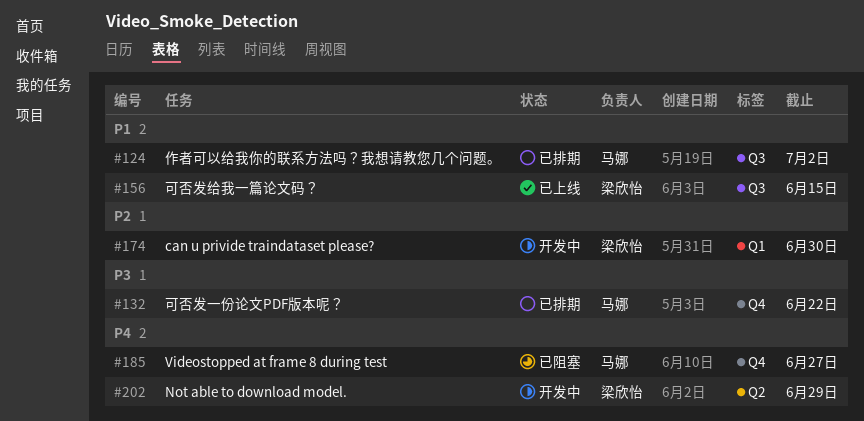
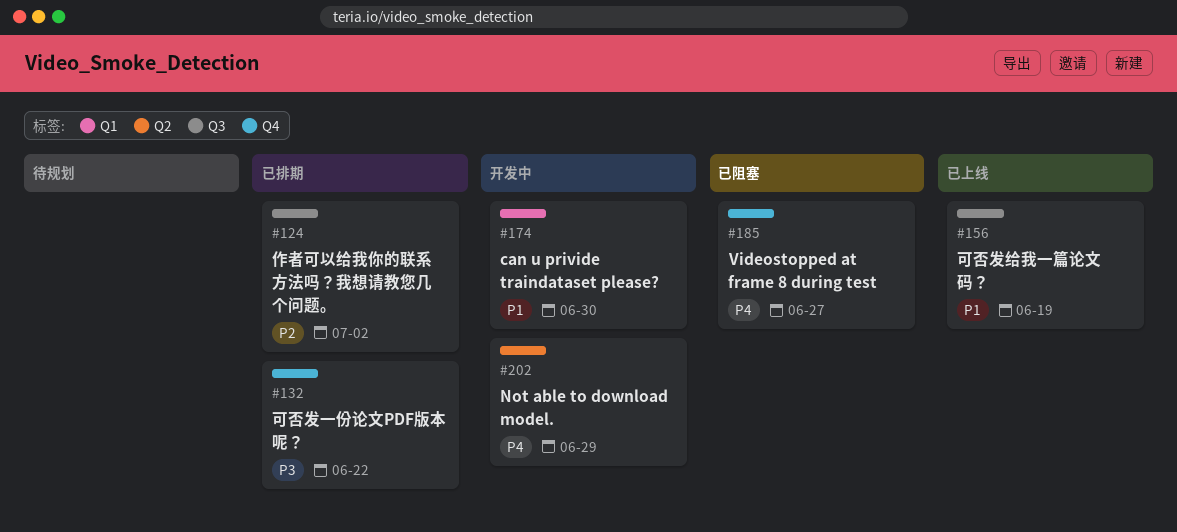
#124, priority: P1 -> P2
#156, due: Jun 15 -> Jun 19
#174, priority: P2 -> P1

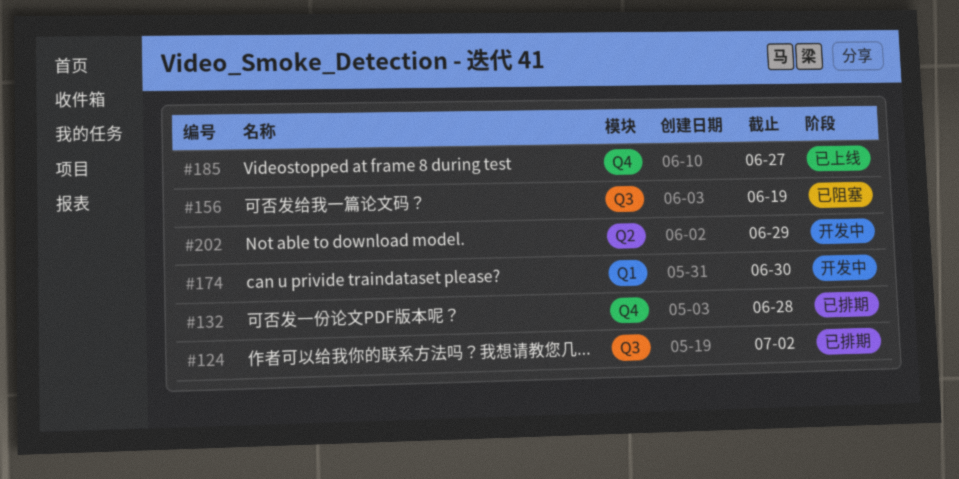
#132, due: Jun 22 -> Jun 28
#156, status: 已上线 -> 已阻塞
#185, status: 已阻塞 -> 已上线

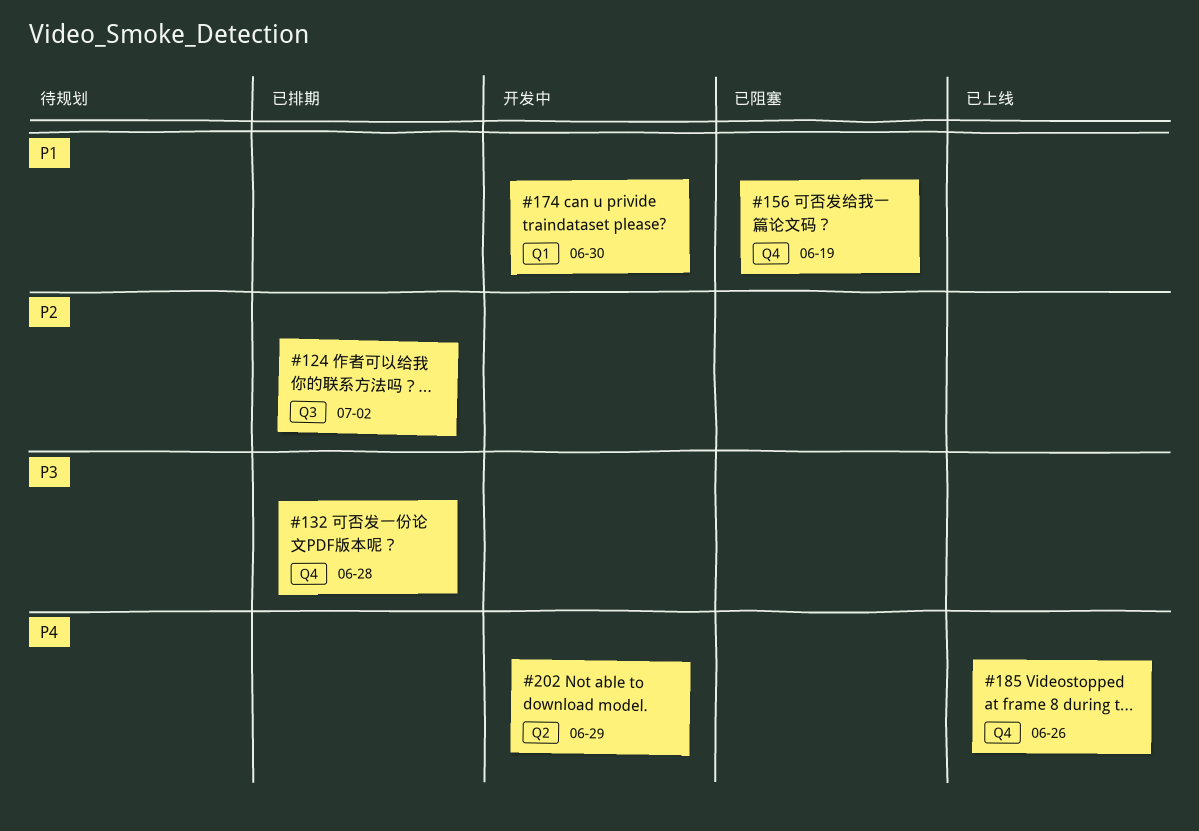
#156, label: Q3 -> Q4
#185, due: Jun 27 -> Jun 26

